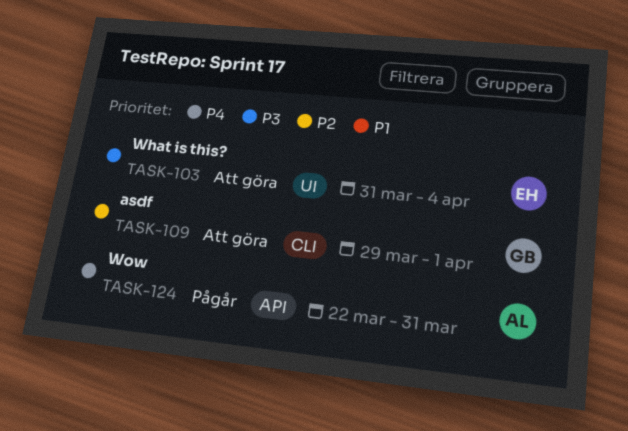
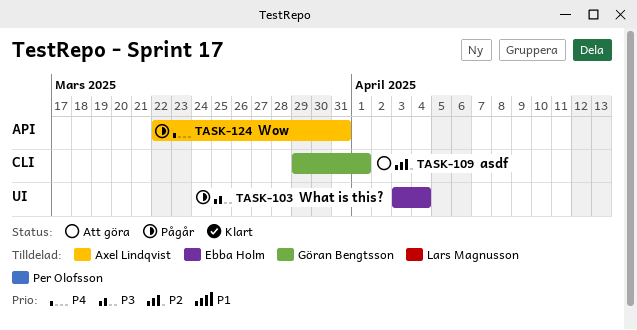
TASK-103, status: Att göra -> Pågår
TASK-103, start: Mar 31 -> Apr 3

